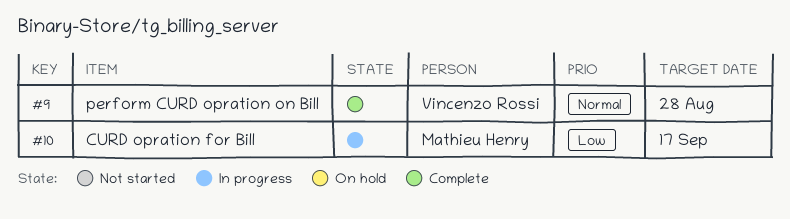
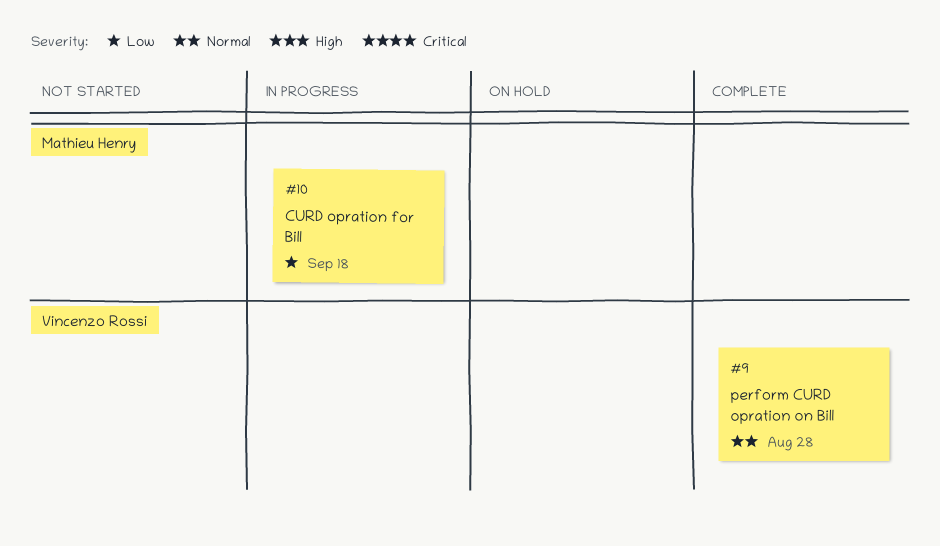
#10, due: Sep 17 -> Sep 18

